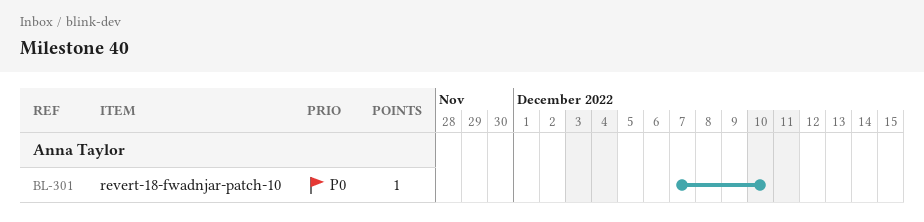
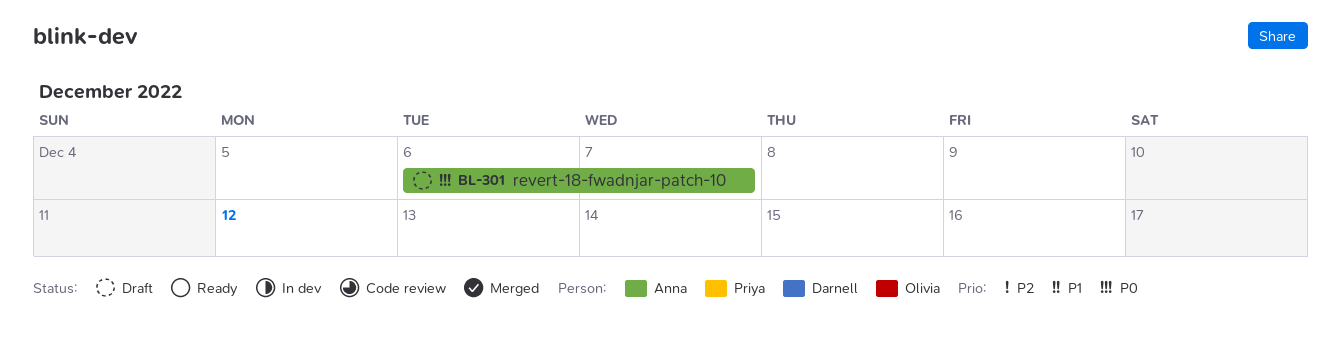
BL-301, start: Dec 7 -> Dec 6
BL-301, due: Dec 10 -> Dec 7

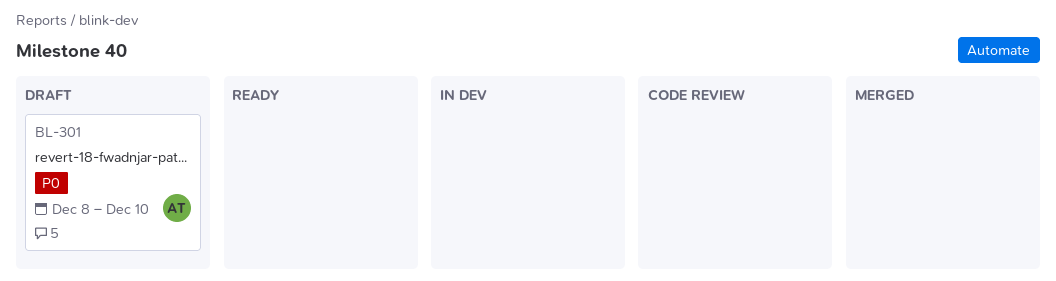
BL-301, start: Dec 6 -> Dec 8
BL-301, due: Dec 7 -> Dec 10

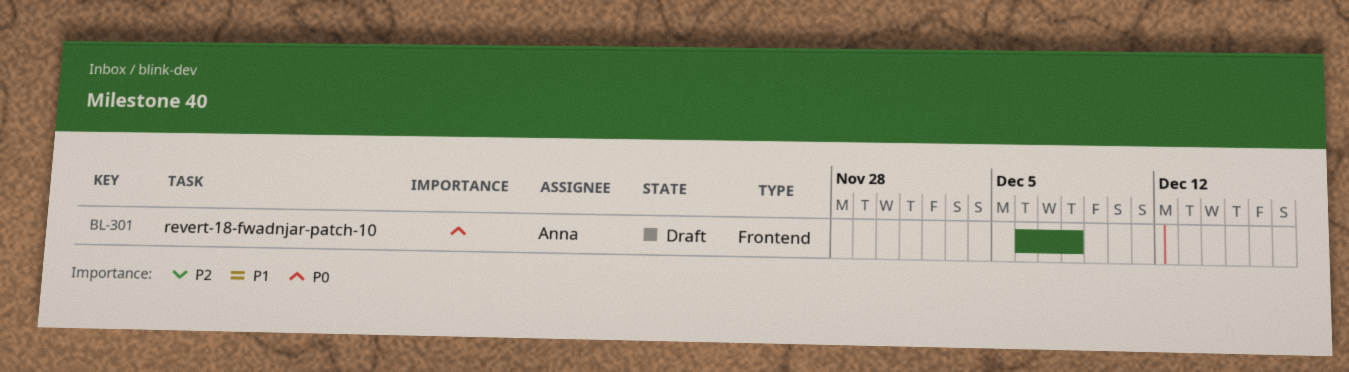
BL-301, start: Dec 8 -> Dec 6
BL-301, due: Dec 10 -> Dec 8

